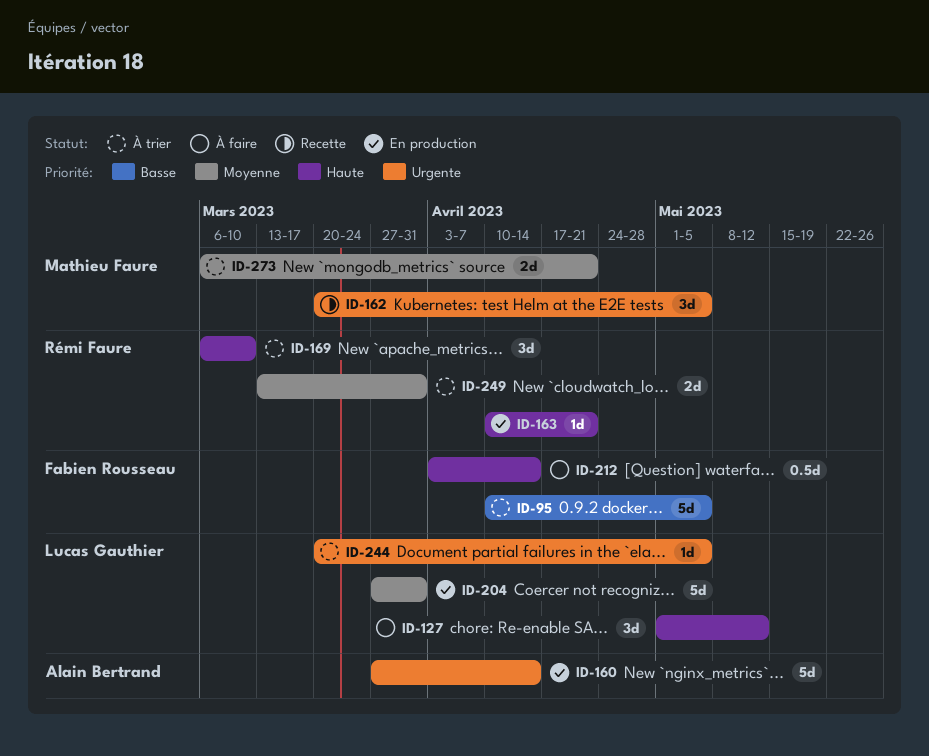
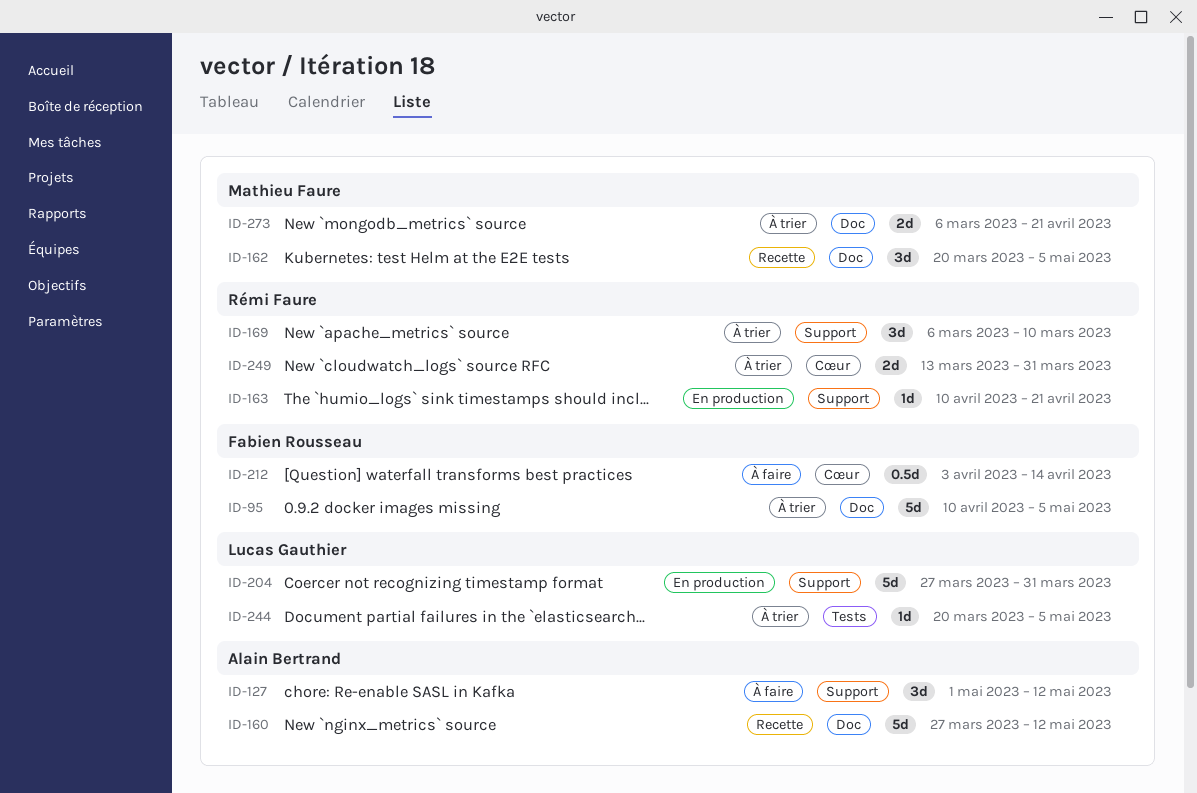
ID-127, owner: Lucas Gauthier -> Alain Bertrand
ID-160, status: En production -> Recette
ID-160, due: Apr 14 -> May 12

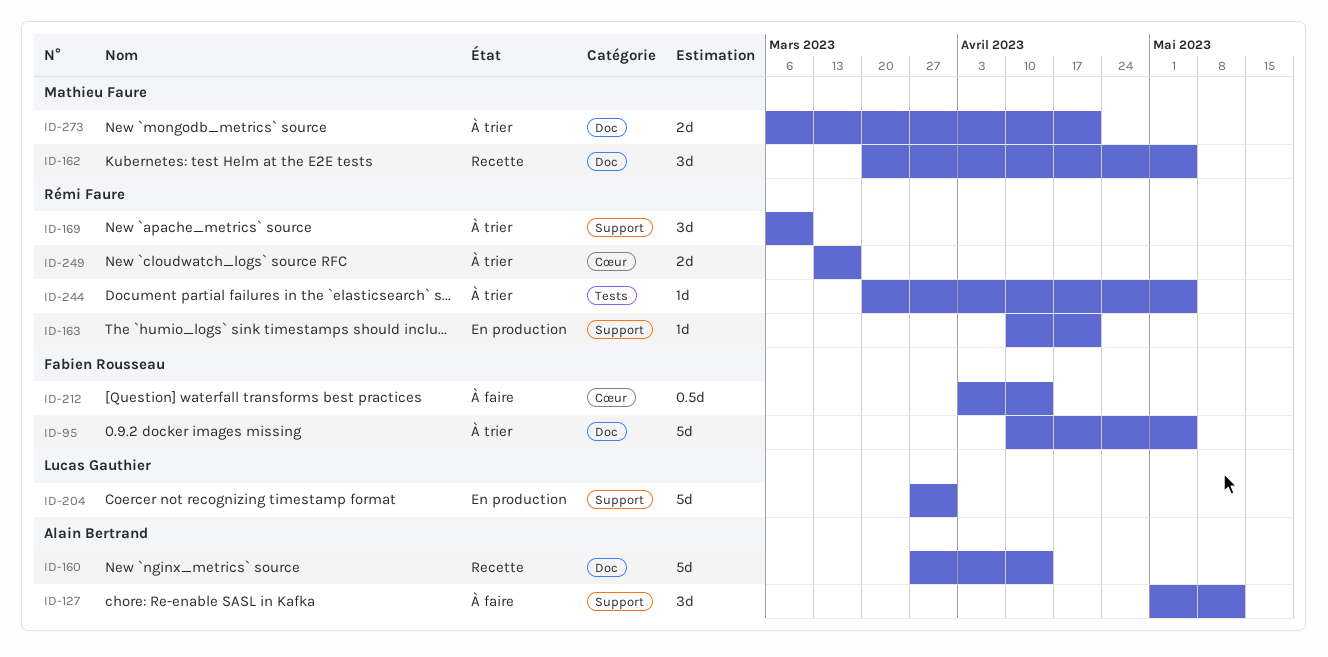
ID-160, due: May 12 -> Apr 14
ID-244, owner: Lucas Gauthier -> Rémi Faure
ID-249, due: Mar 31 -> Mar 17

